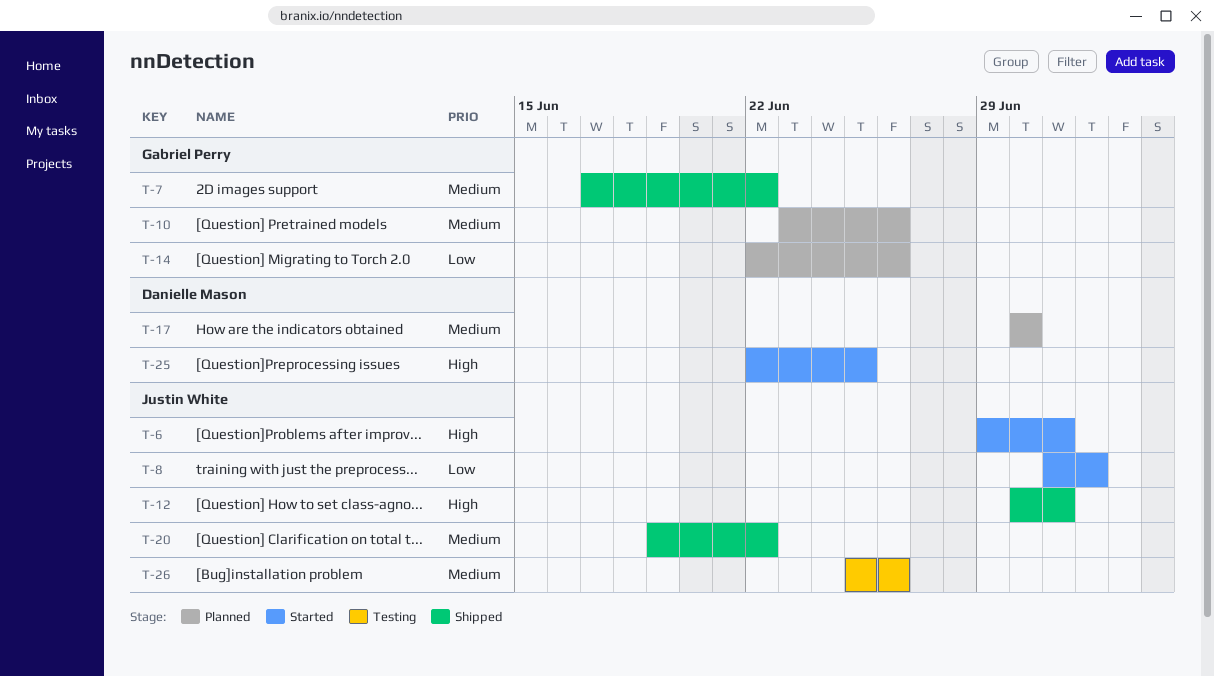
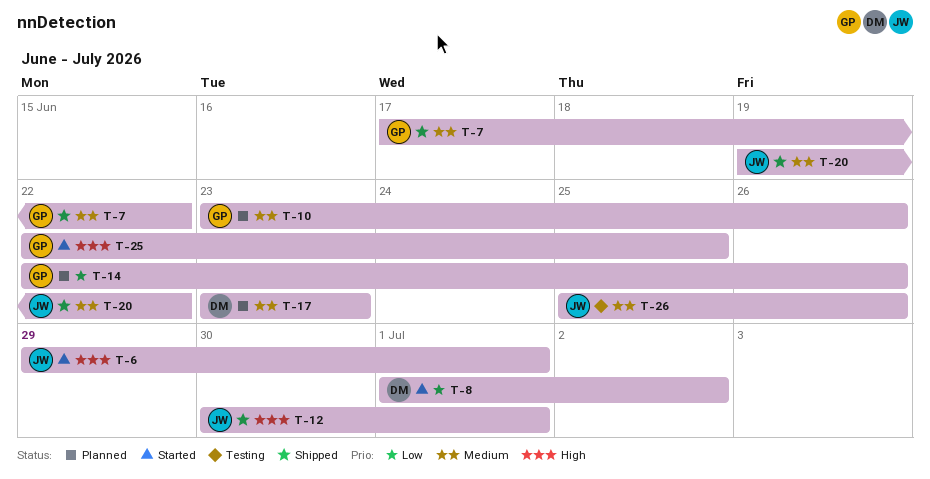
T-8, owner: Justin White -> Danielle Mason
T-17, start: Jun 30 -> Jun 23
T-17, due: Jun 30 -> Jun 23
T-25, owner: Danielle Mason -> Gabriel Perry

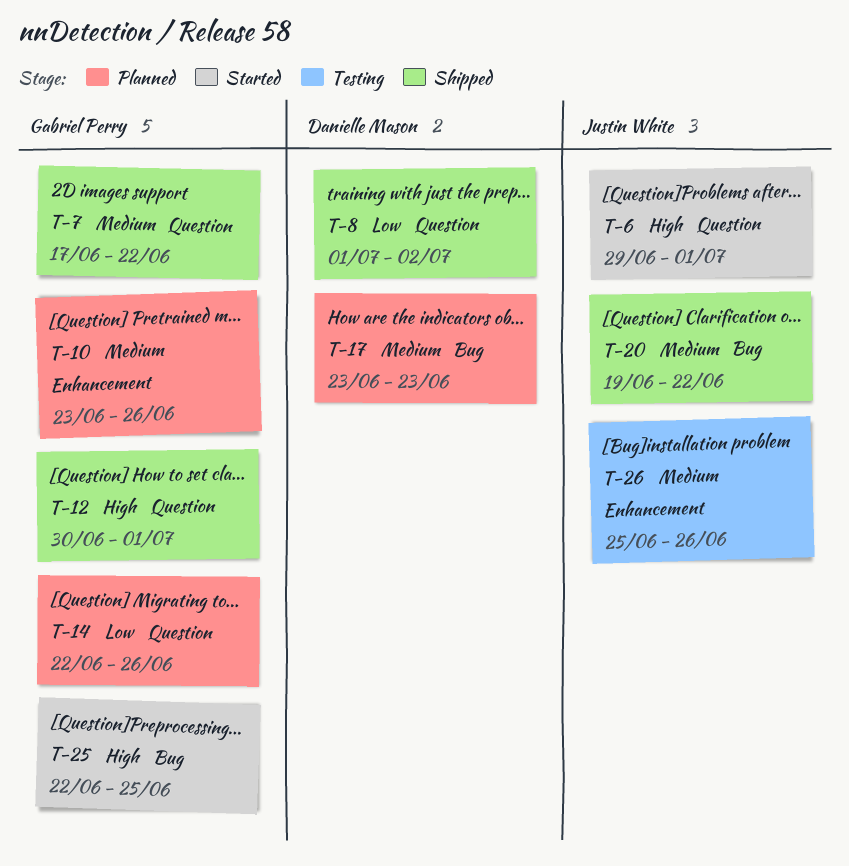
T-8, status: Started -> Shipped
T-12, owner: Justin White -> Gabriel Perry

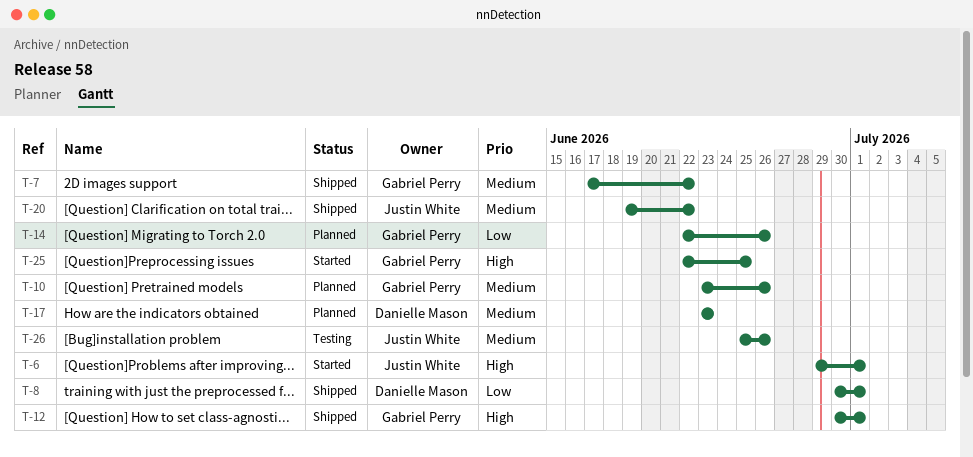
T-8, start: Jul 1 -> Jun 30
T-8, due: Jul 2 -> Jul 1

